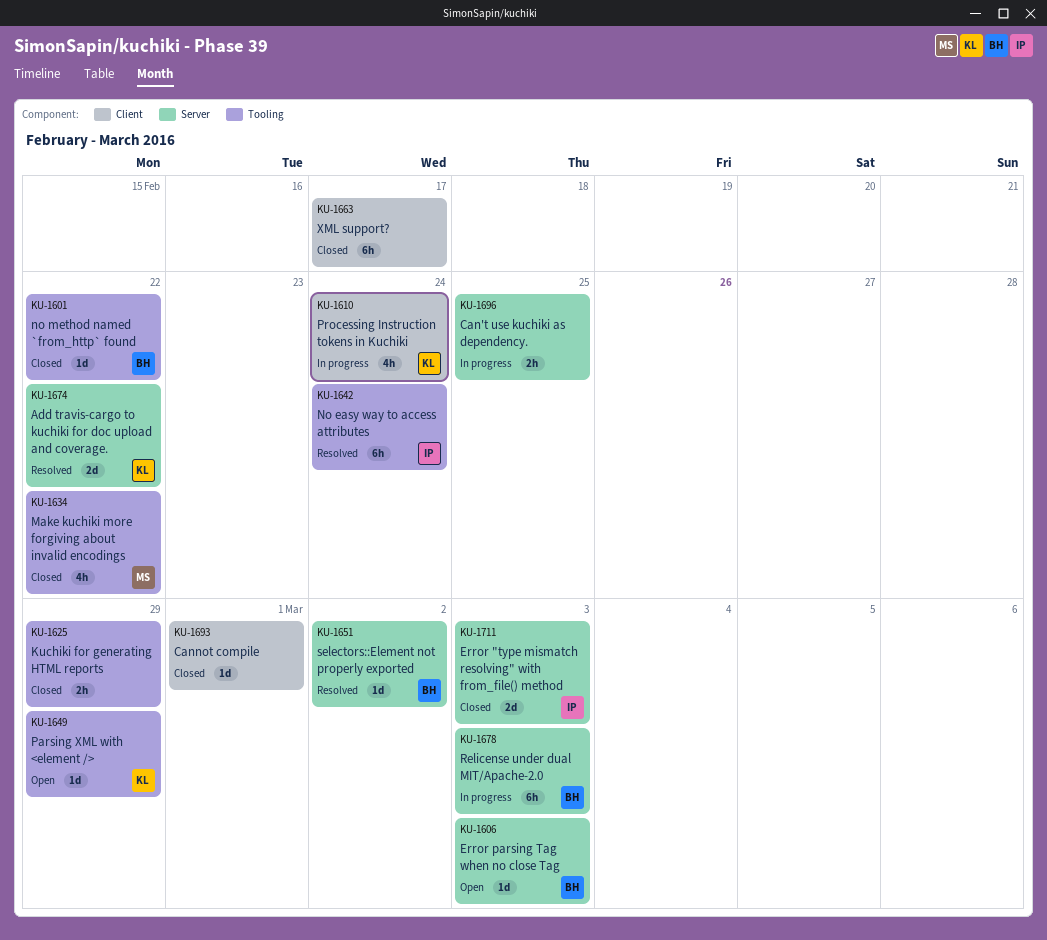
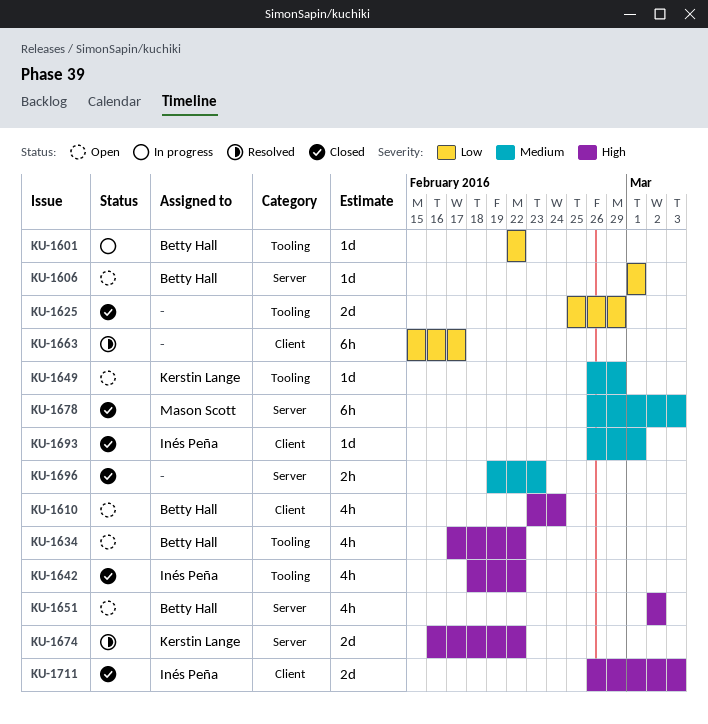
KU-1601, status: Closed -> In progress
KU-1606, due: Mar 3 -> Mar 1
KU-1610, status: In progress -> Open
KU-1610, owner: Kerstin Lange -> Betty Hall
KU-1625, estimate: 2h -> 2d
KU-1634, status: Closed -> Open
KU-1634, owner: Mason Scott -> Betty Hall
KU-1642, status: Resolved -> Closed
KU-1642, estimate: 6h -> 4h
KU-1642, due: Feb 24 -> Feb 22
KU-1651, status: Resolved -> Open
KU-1651, estimate: 1d -> 4h
KU-1663, status: Closed -> Resolved
KU-1678, status: In progress -> Closed
KU-1678, owner: Betty Hall -> Mason Scott
KU-1693, owner: none -> Inés Peña
KU-1696, status: In progress -> Closed
KU-1696, due: Feb 25 -> Feb 23
KU-1711, label: Server -> Client

